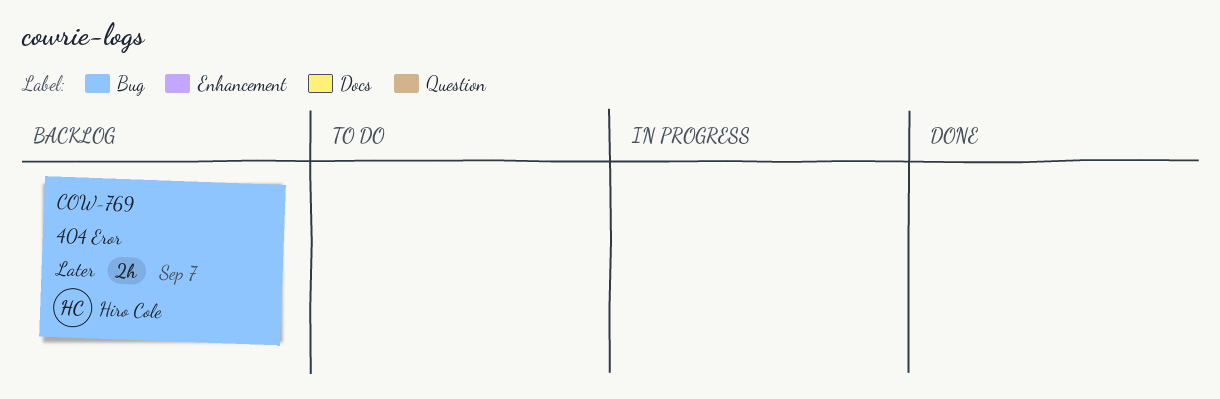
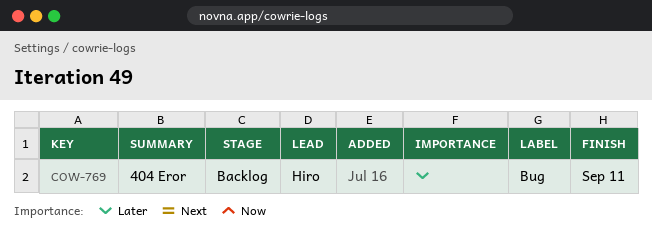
COW-769, due: Sep 7 -> Sep 11

